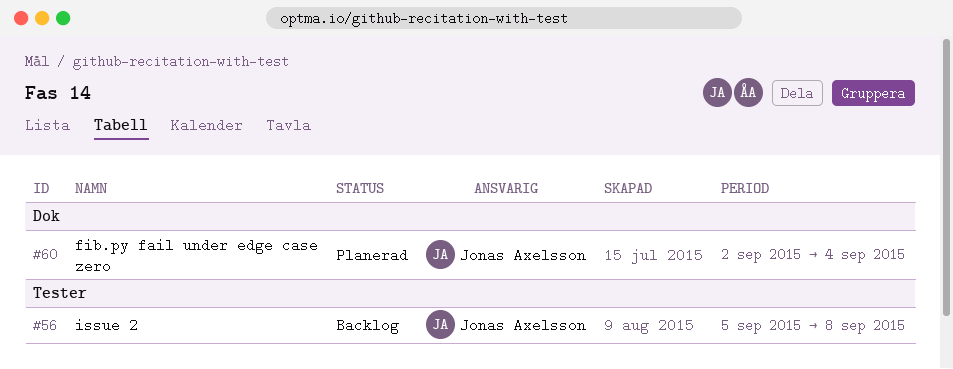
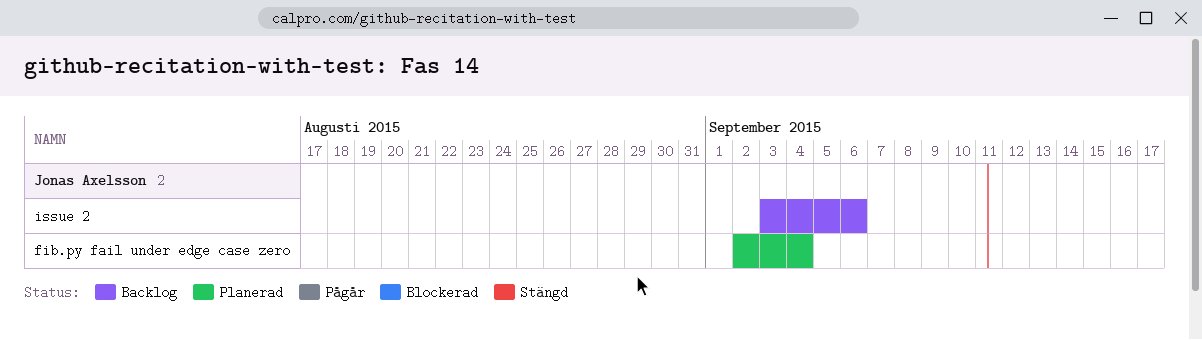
issue 2, start: Sep 5 -> Sep 3
issue 2, due: Sep 8 -> Sep 6

